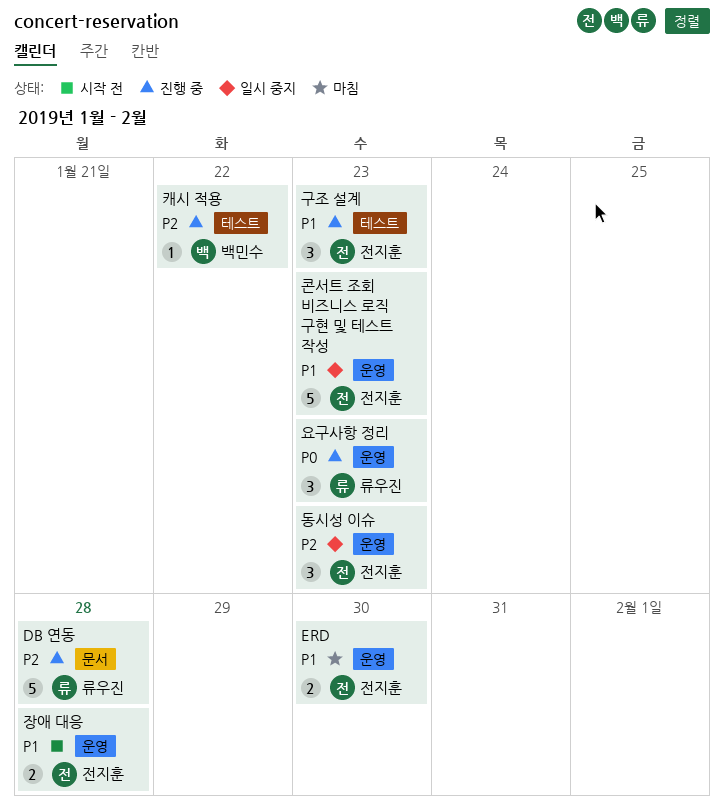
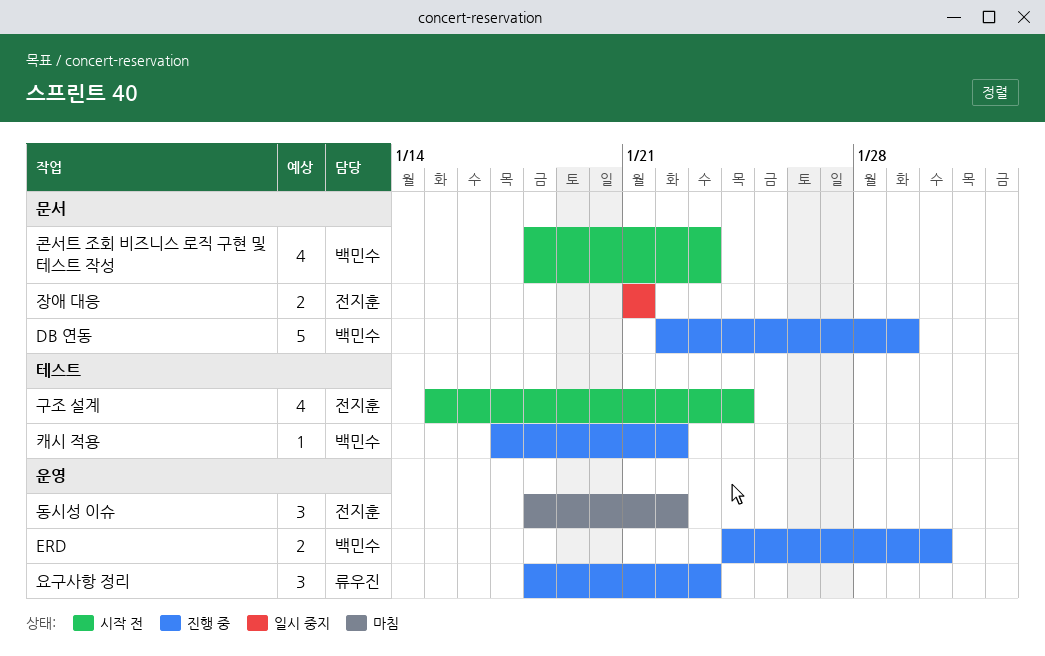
DB 연동, owner: 류우진 -> 백민수
DB 연동, due: Jan 28 -> Jan 29
ERD, status: 마침 -> 진행 중
ERD, owner: 전지훈 -> 백민수
구조 설계, status: 진행 중 -> 시작 전
구조 설계, estimate: 3 -> 4
구조 설계, due: Jan 23 -> Jan 24
동시성 이슈, status: 일시 중지 -> 마침
동시성 이슈, due: Jan 23 -> Jan 22
장애 대응, status: 시작 전 -> 일시 중지
장애 대응, label: 운영 -> 문서
장애 대응, due: Jan 28 -> Jan 21
콘서트 조회 비즈니스 로직 구현 및 테스트 작성, status: 일시 중지 -> 시작 전
콘서트 조회 비즈니스 로직 구현 및 테스트 작성, owner: 전지훈 -> 백민수
콘서트 조회 비즈니스 로직 구현 및 테스트 작성, label: 운영 -> 문서
콘서트 조회 비즈니스 로직 구현 및 테스트 작성, estimate: 5 -> 4

